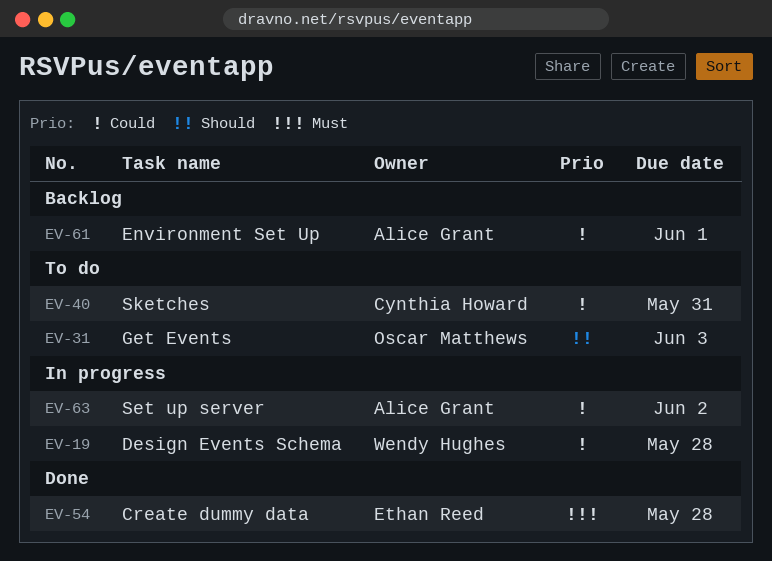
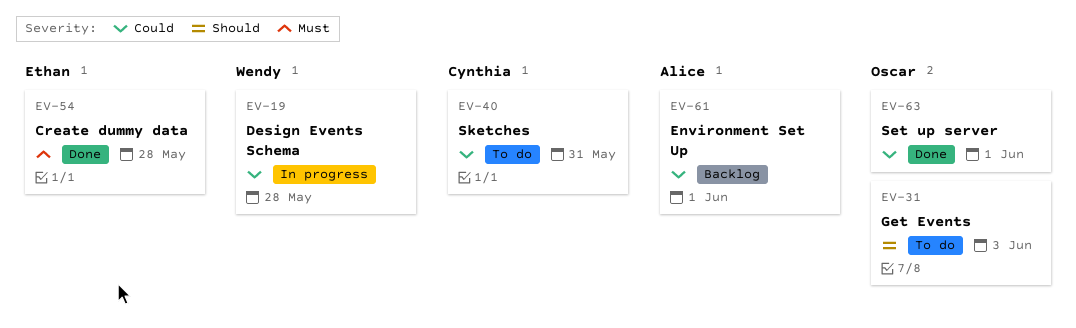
EV-63, status: In progress -> Done
EV-63, owner: Alice Grant -> Oscar Matthews
EV-63, due: Jun 2 -> Jun 1

